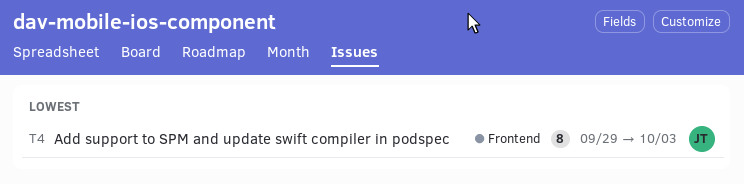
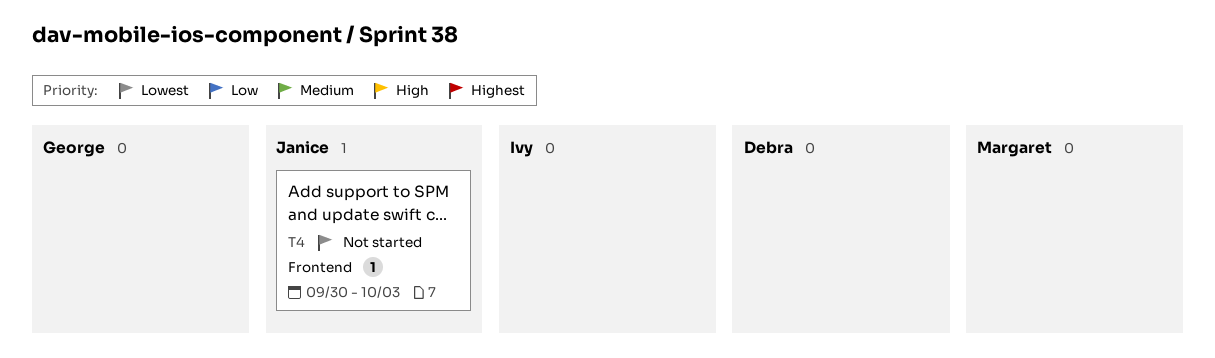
T4, estimate: 8 -> 1
T4, start: Sep 29 -> Sep 30

